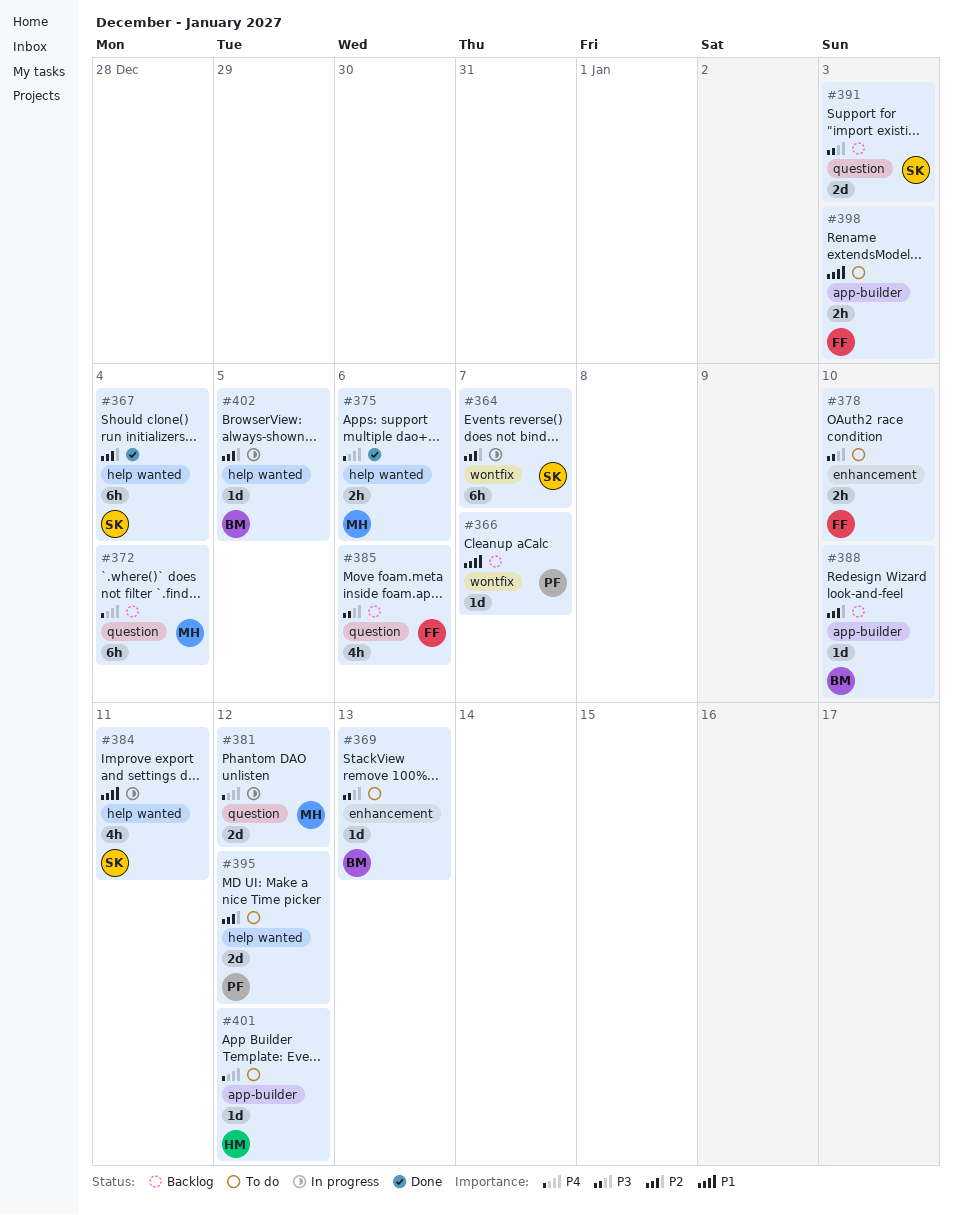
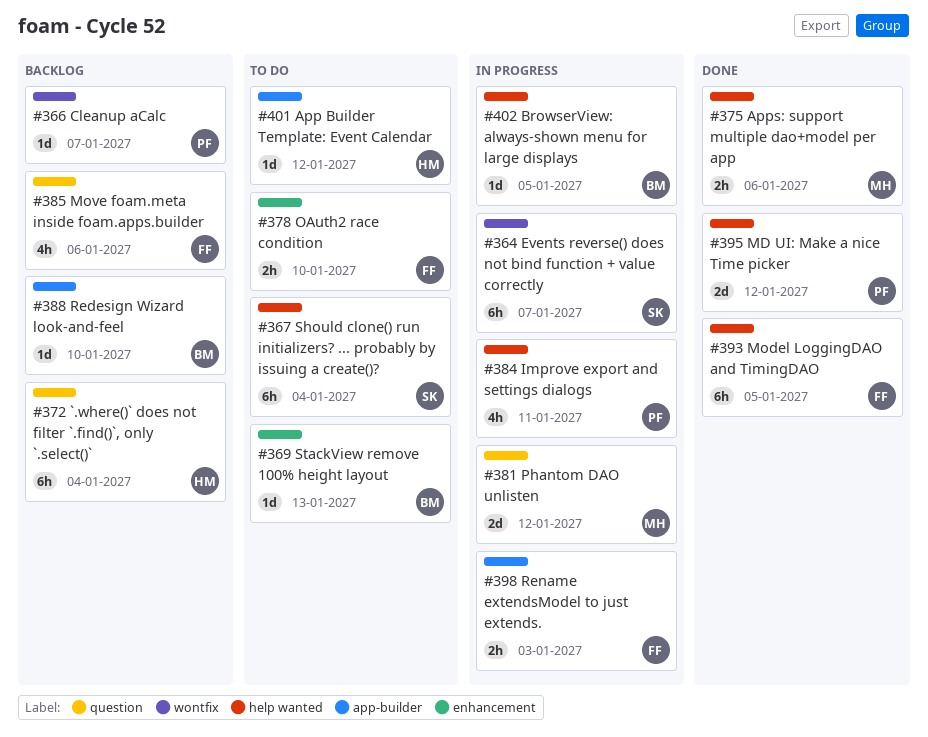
#367, status: Done -> To do
#372, owner: MH -> HM
#384, owner: SK -> PF
#391: present -> none
#393: none -> present
#395, status: To do -> Done
#398, status: To do -> In progress

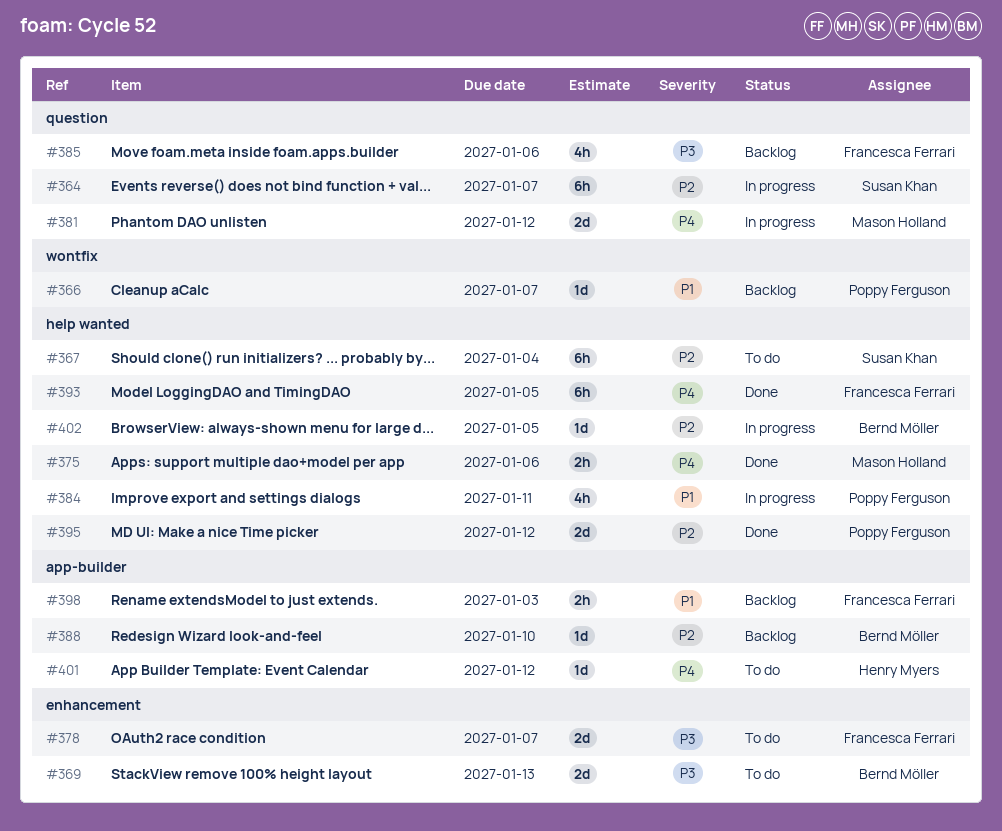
#364, label: wontfix -> question
#369, estimate: 1d -> 2d
#372: present -> none
#378, estimate: 2h -> 2d
#378, due: Jan 10 -> Jan 7
#398, status: In progress -> Backlog

